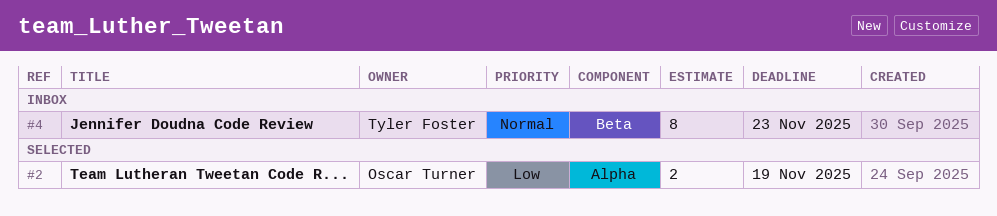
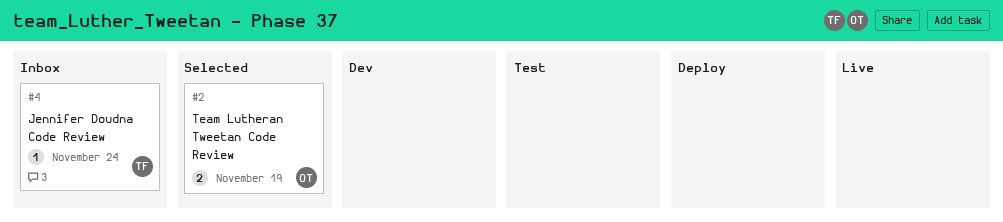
#4, estimate: 8 -> 1
#4, due: Nov 23 -> Nov 24

